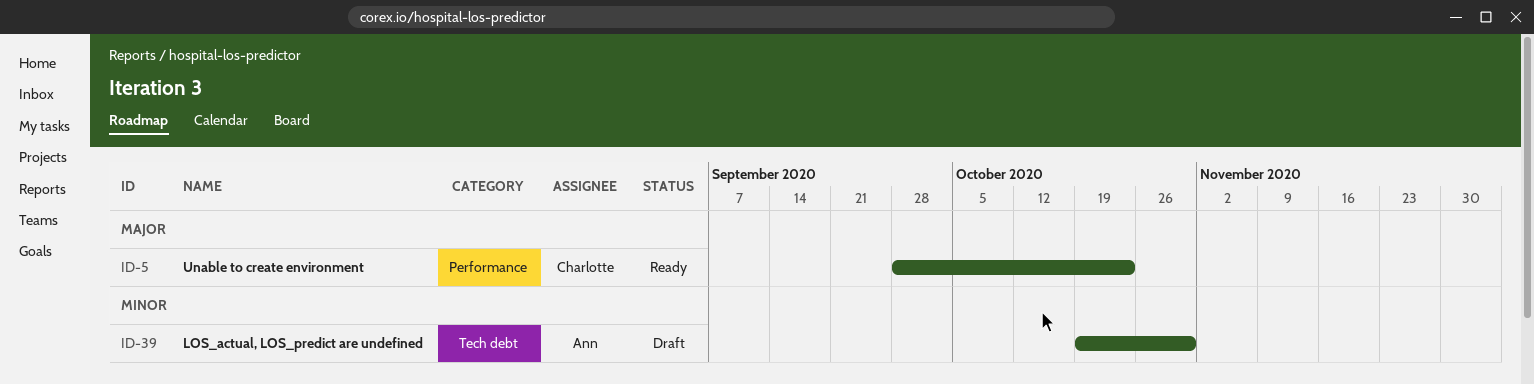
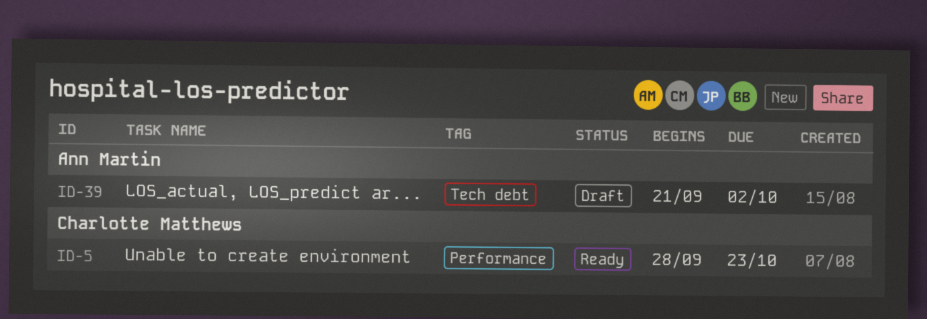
ID-39, start: Oct 19 -> Sep 21
ID-39, due: Oct 30 -> Oct 2

